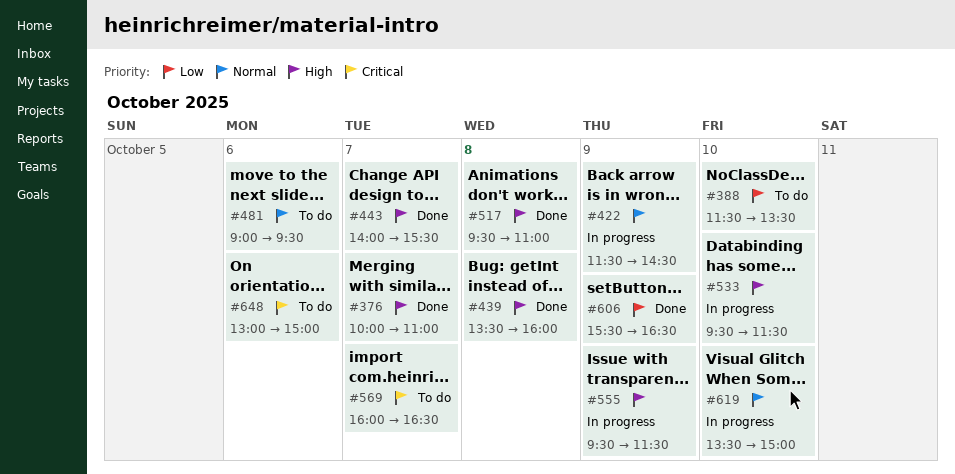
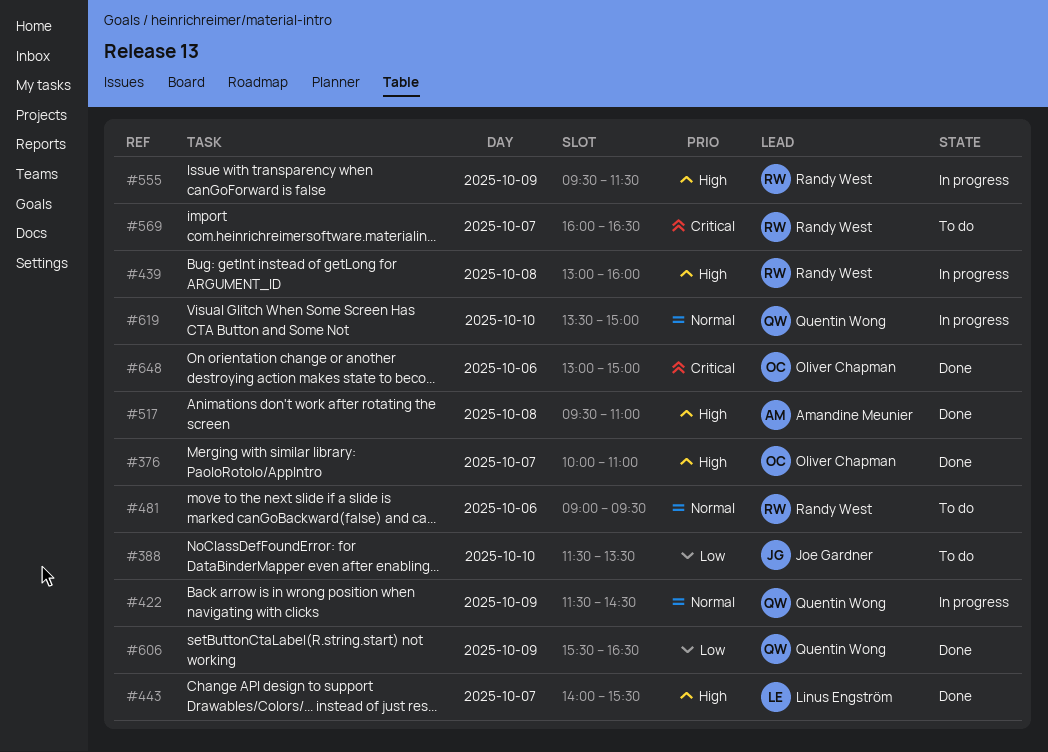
#439, status: Done -> In progress
#439, begins: 13:30 -> 13:00
#533: present -> none
#648, status: To do -> Done

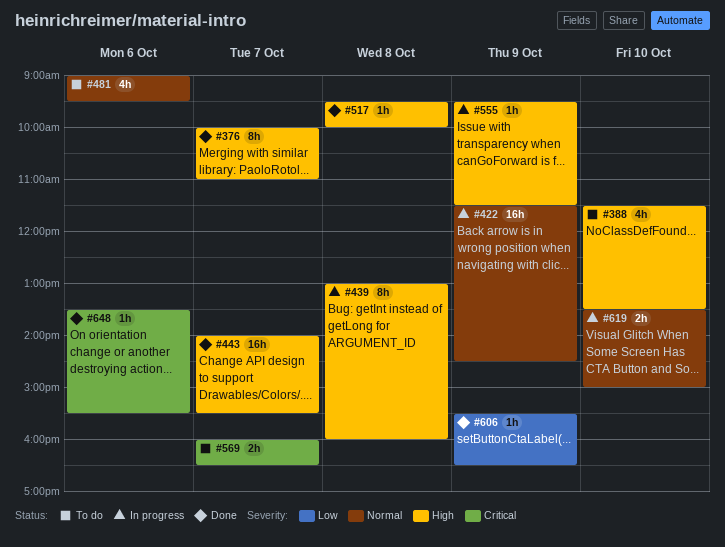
#388, priority: Low -> High
#517, ends: 11:00 -> 10:00
#648, begins: 13:00 -> 13:30
#648, ends: 15:00 -> 15:30

